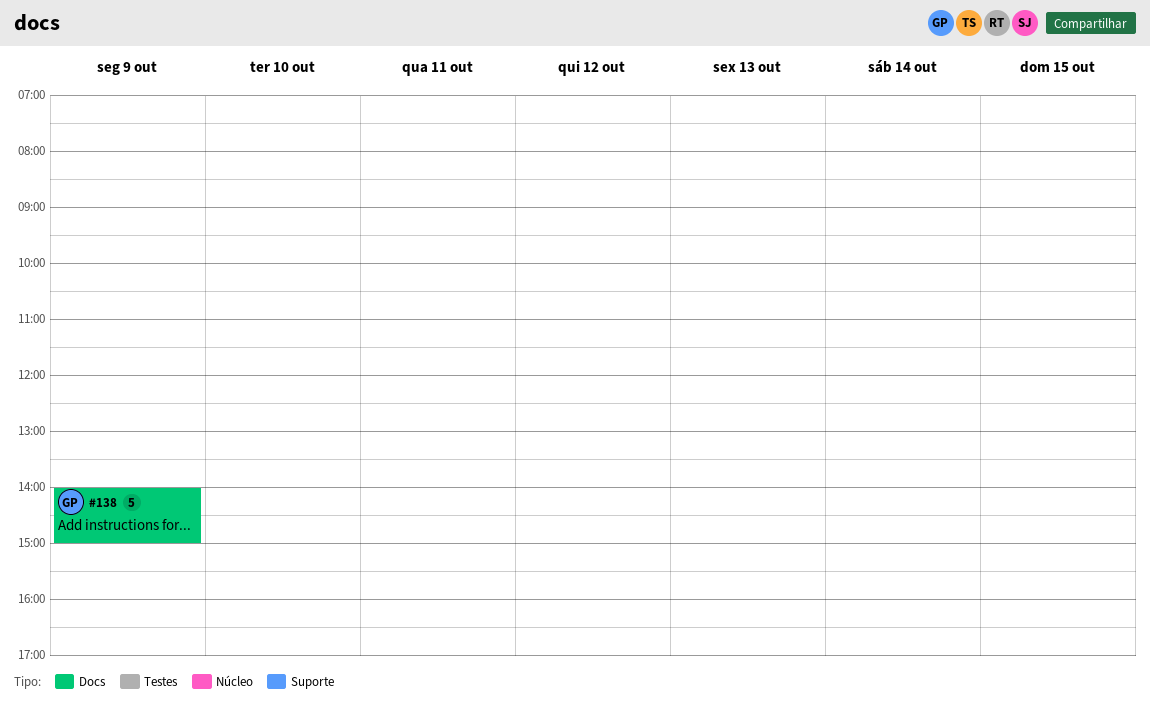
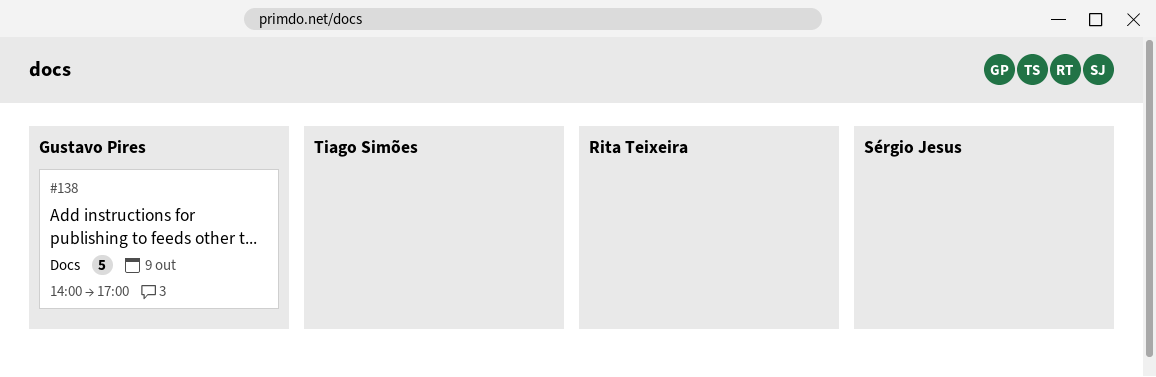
#138, ends: 15:00 -> 17:00

